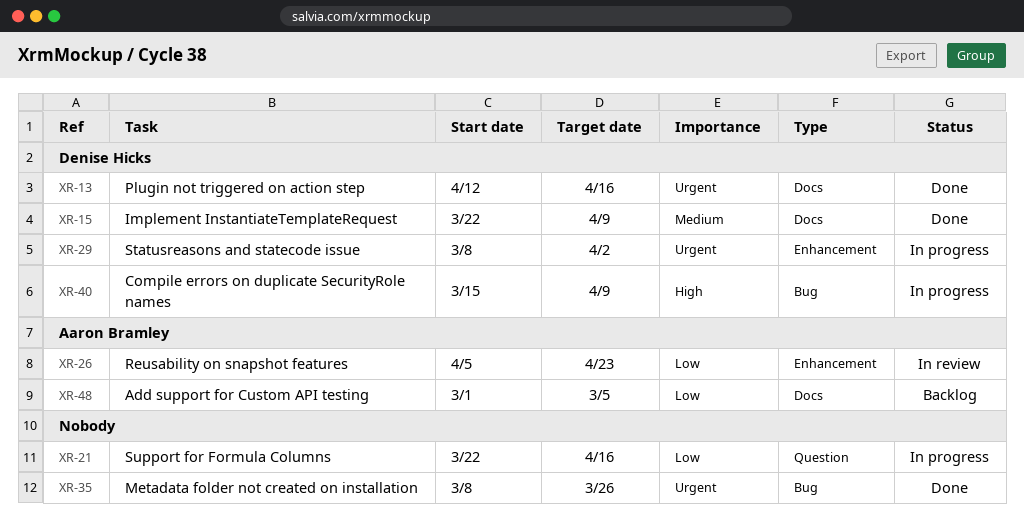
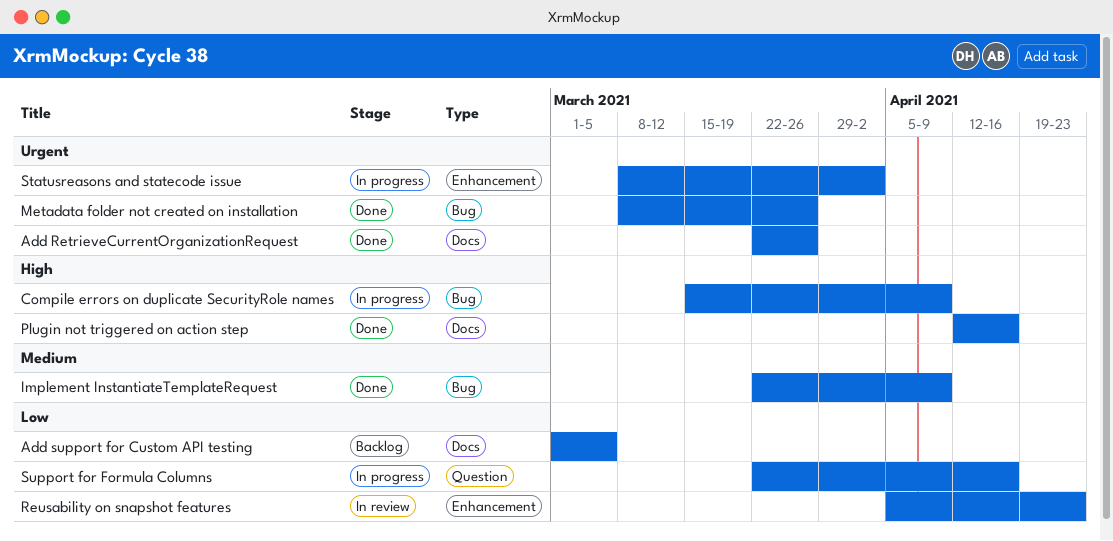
Add RetrieveCurrentOrganizationRequest: none -> present
Implement InstantiateTemplateRequest, label: Docs -> Bug
Plugin not triggered on action step, priority: Urgent -> High

